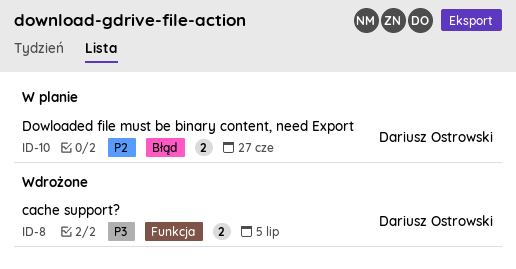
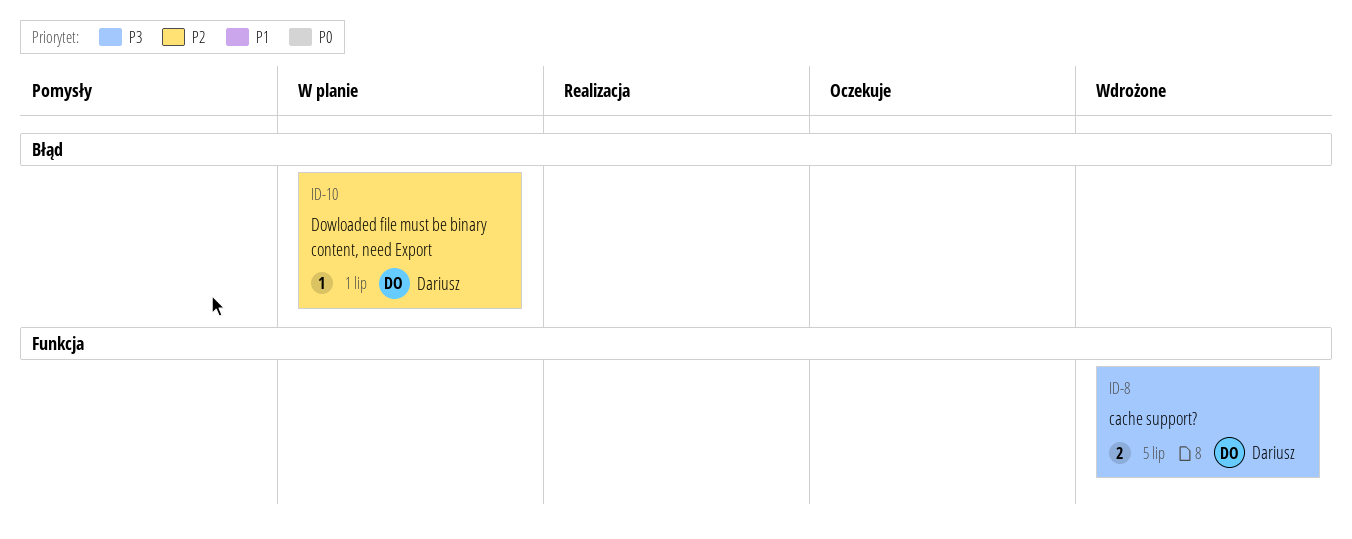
ID-10, estimate: 2 -> 1
ID-10, due: Jun 27 -> Jul 1

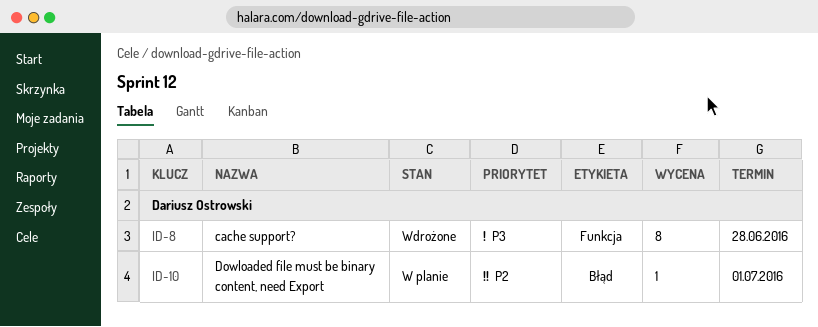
ID-8, estimate: 2 -> 8
ID-8, due: Jul 5 -> Jun 28

